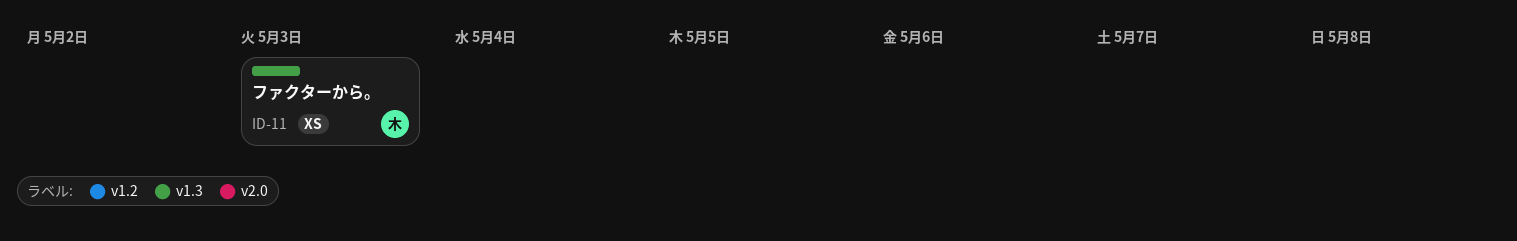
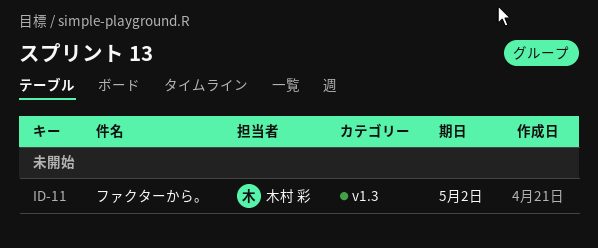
ID-11, due: May 3 -> May 2

